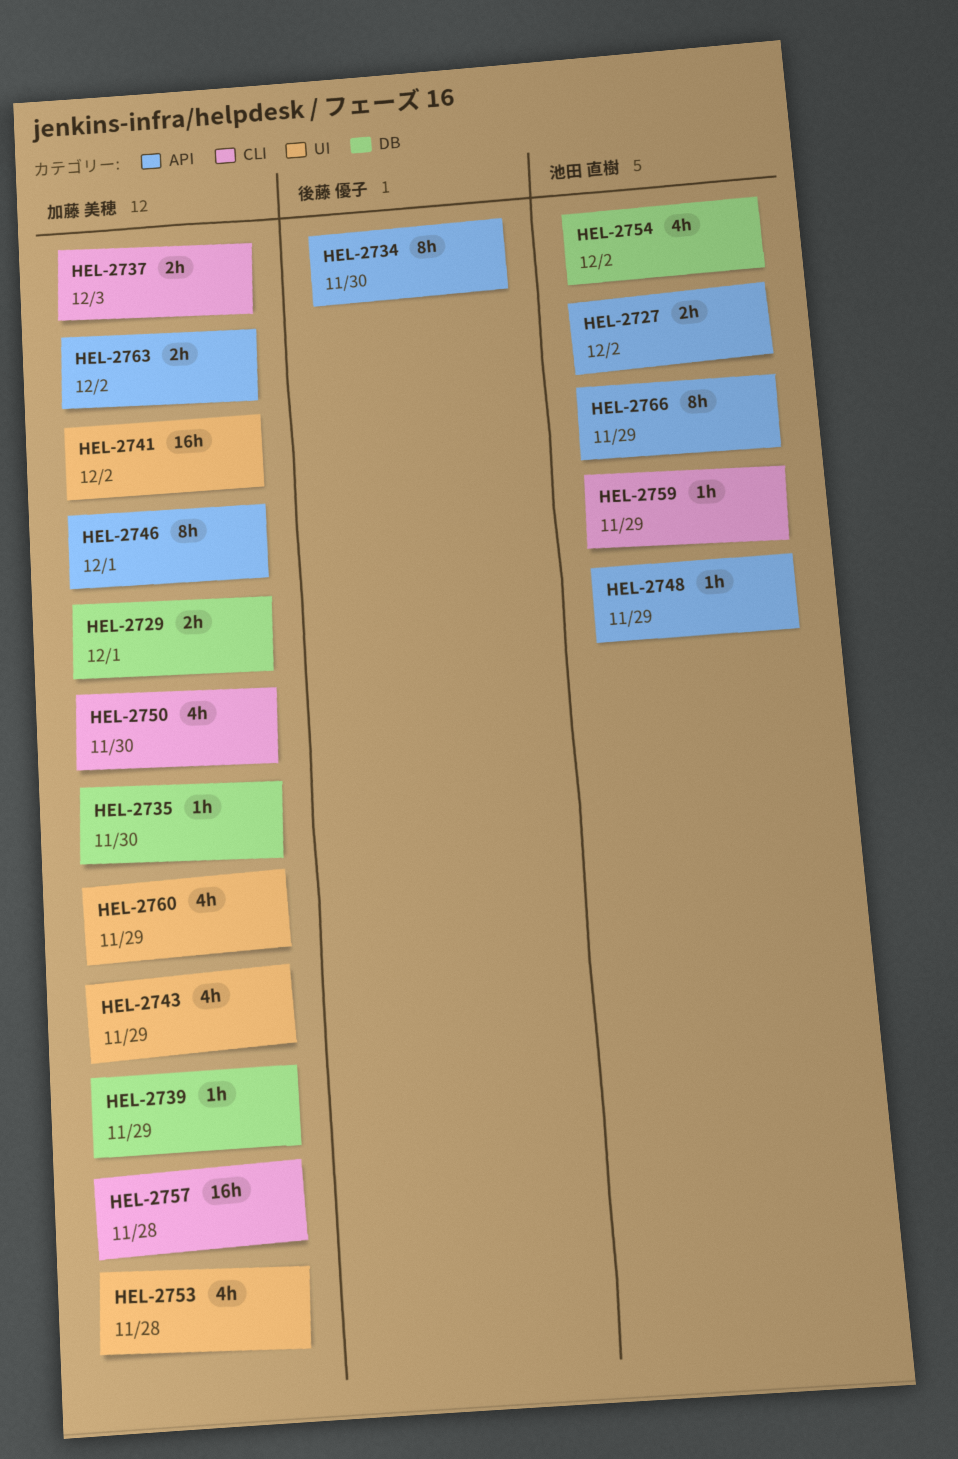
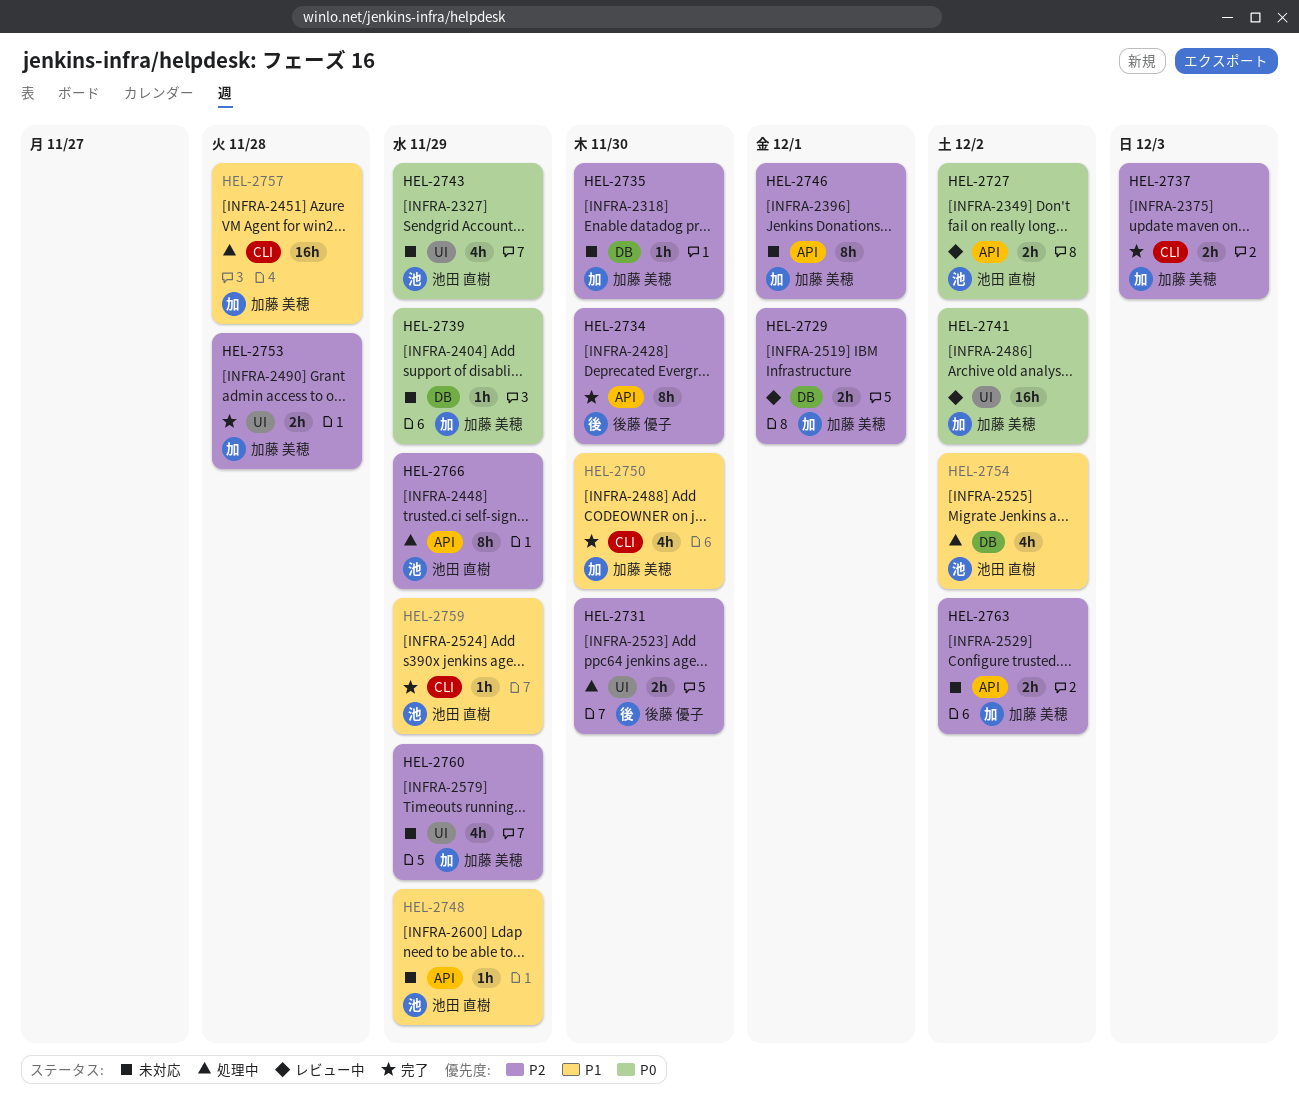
HEL-2731: none -> present
HEL-2743, owner: 加藤 美穂 -> 池田 直樹
HEL-2753, estimate: 4h -> 2h

